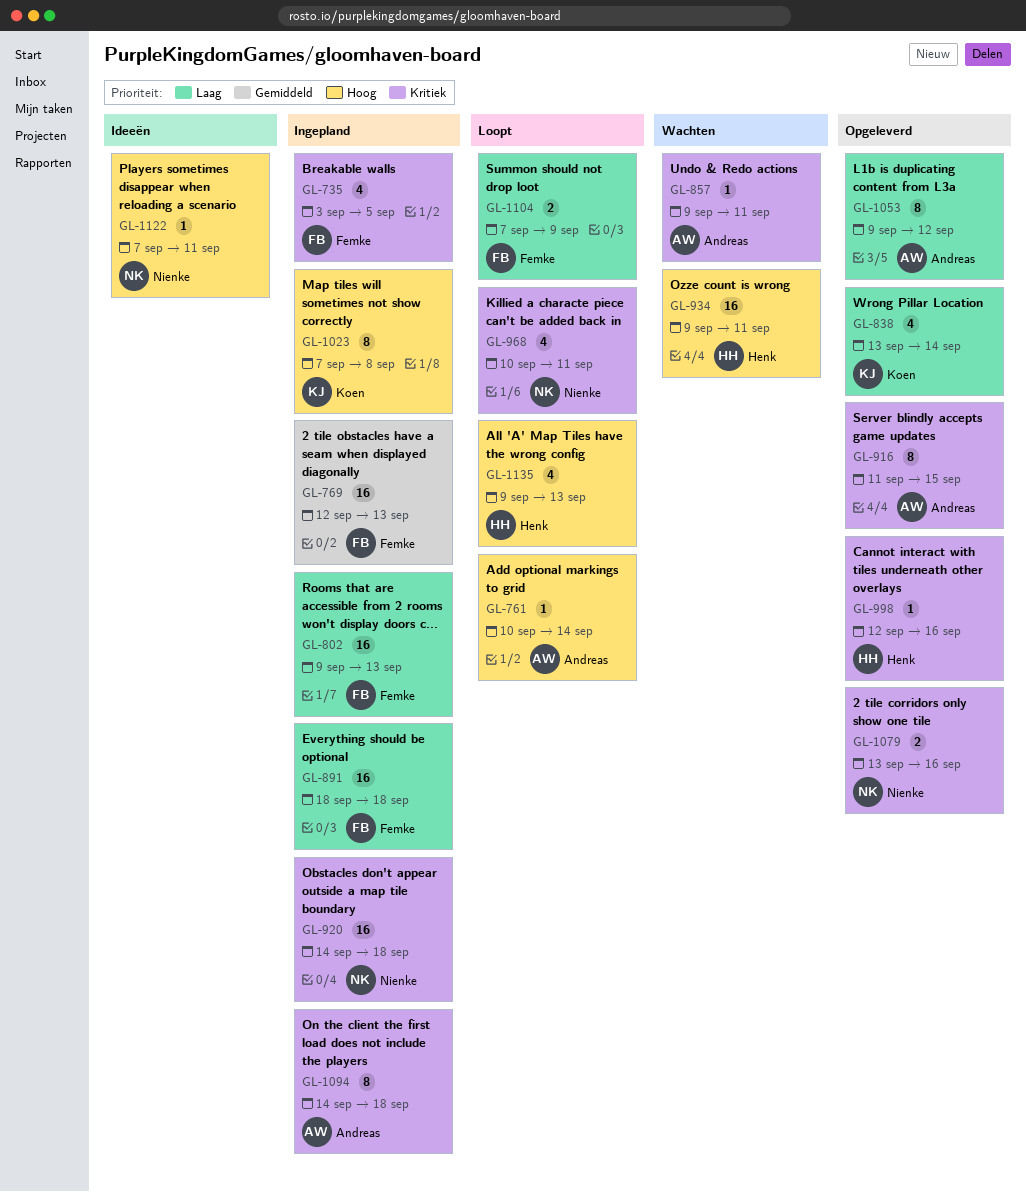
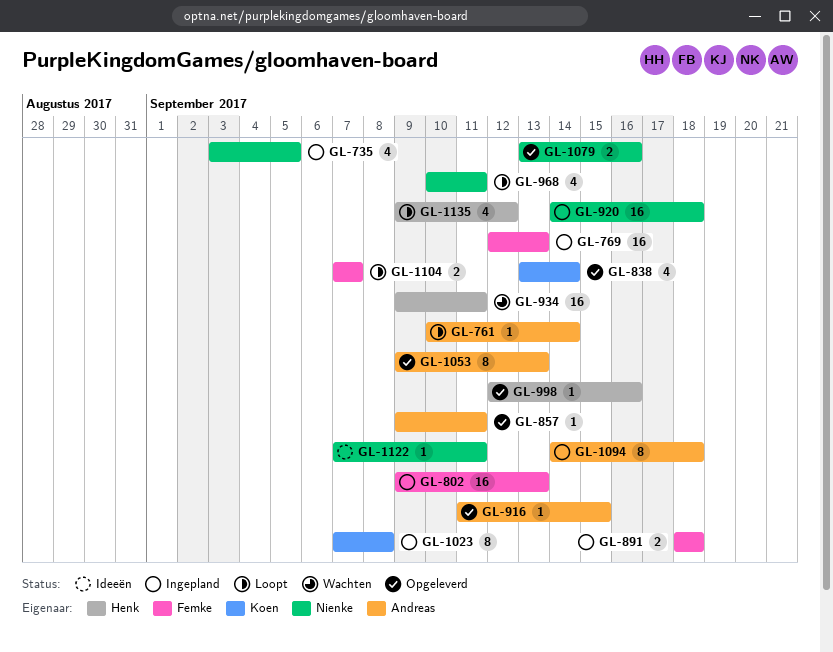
GL-735, owner: Femke -> Nienke
GL-857, status: Wachten -> Opgeleverd
GL-891, estimate: 16 -> 2
GL-916, estimate: 8 -> 1
GL-1053, due: Sep 12 -> Sep 13
GL-1104, due: Sep 9 -> Sep 7
GL-1135, due: Sep 13 -> Sep 12

